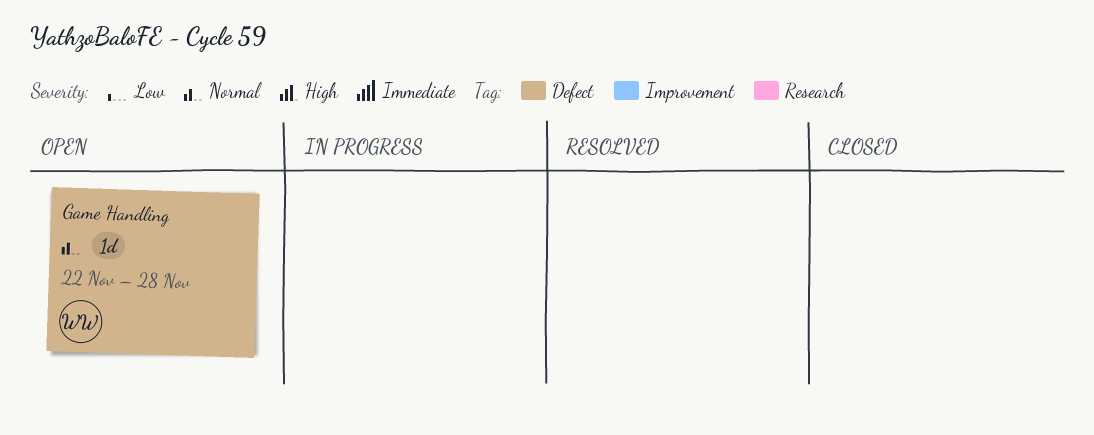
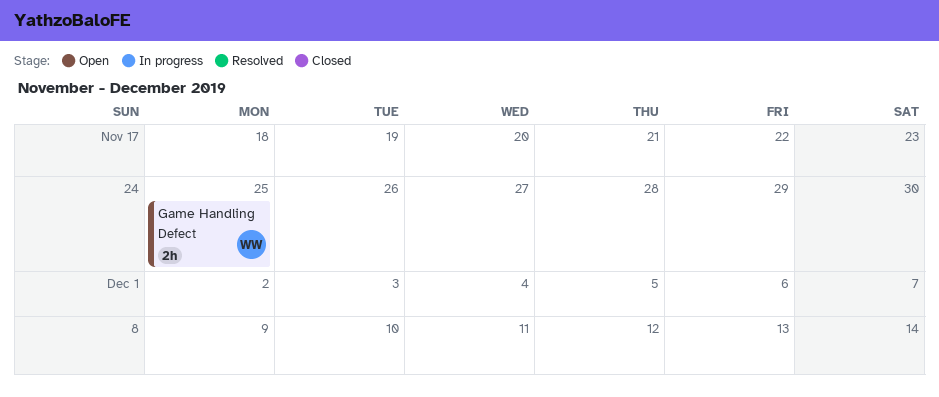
Game Handling, estimate: 1d -> 2h
Game Handling, due: Nov 28 -> Nov 25

